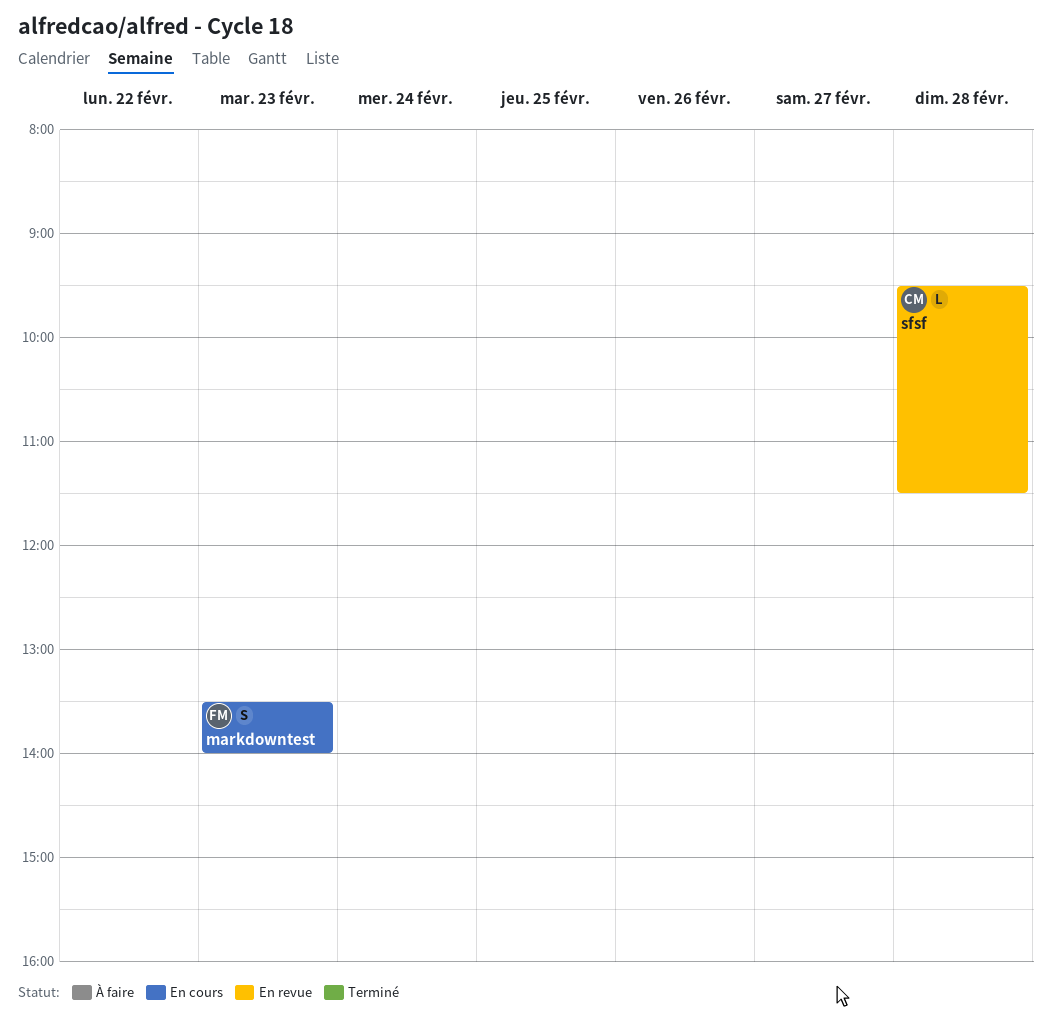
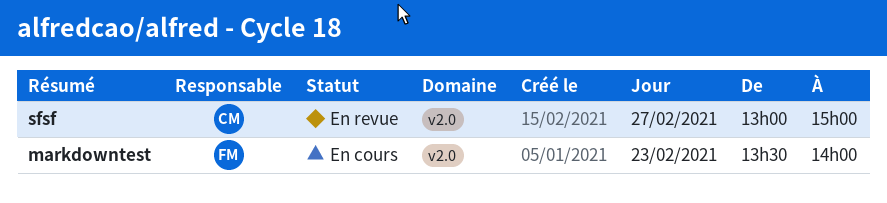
sfsf, day: Feb 28 -> Feb 27
sfsf, begins: 09:30 -> 13:00
sfsf, ends: 11:30 -> 15:00

